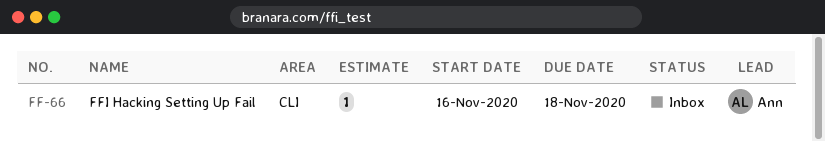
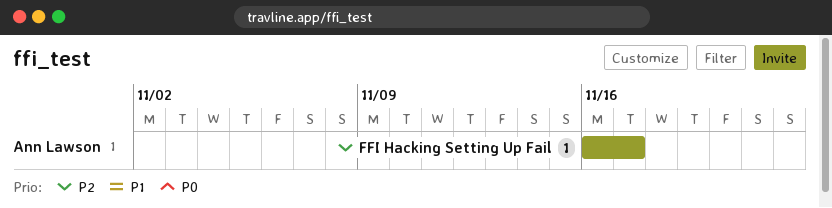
FFI Hacking Setting Up Fail, due: Nov 18 -> Nov 17

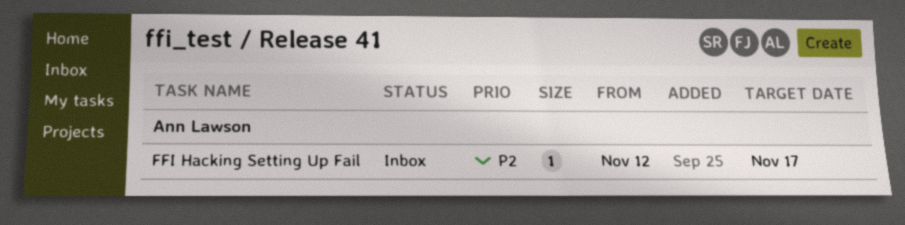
FFI Hacking Setting Up Fail, start: Nov 16 -> Nov 12

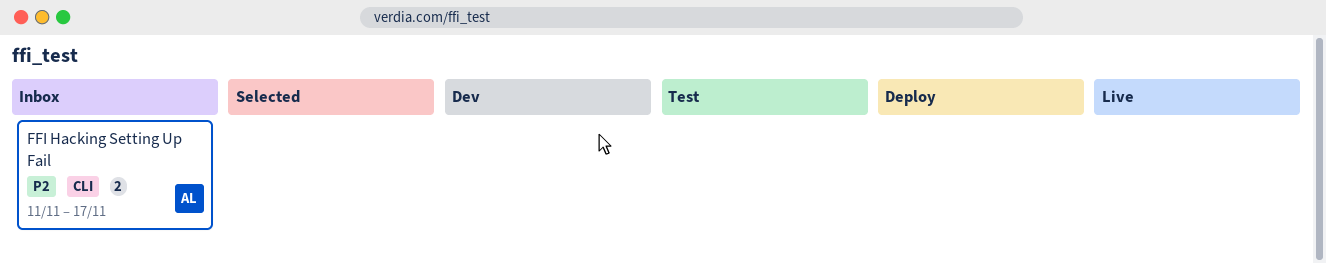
FFI Hacking Setting Up Fail, estimate: 1 -> 2
FFI Hacking Setting Up Fail, start: Nov 12 -> Nov 11

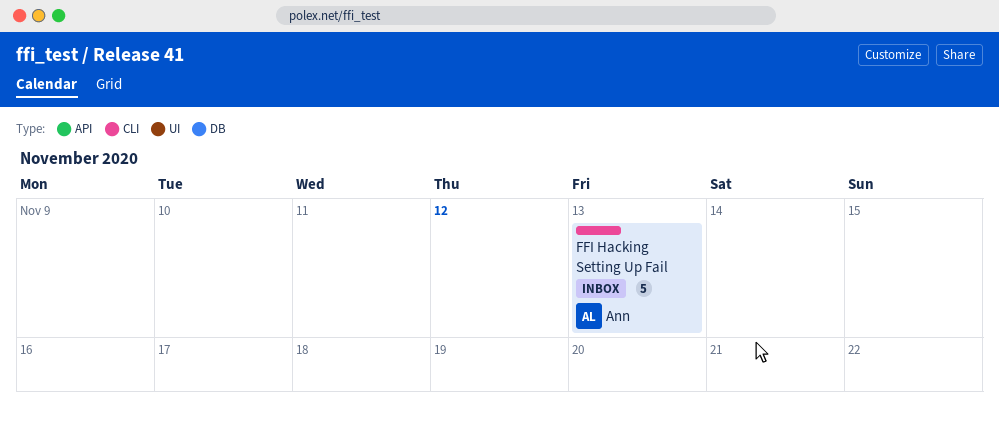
FFI Hacking Setting Up Fail, estimate: 2 -> 5
FFI Hacking Setting Up Fail, due: Nov 17 -> Nov 13

